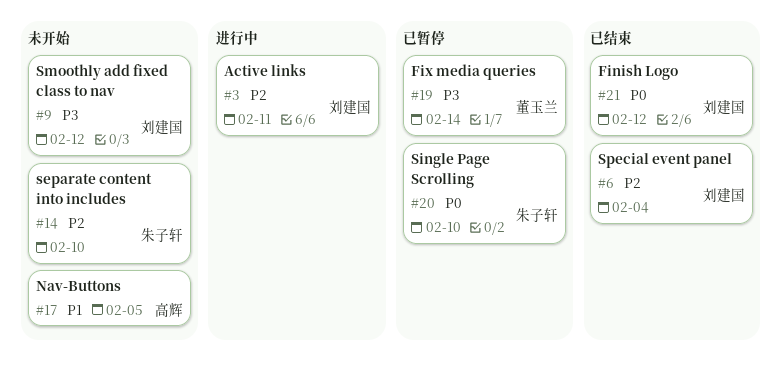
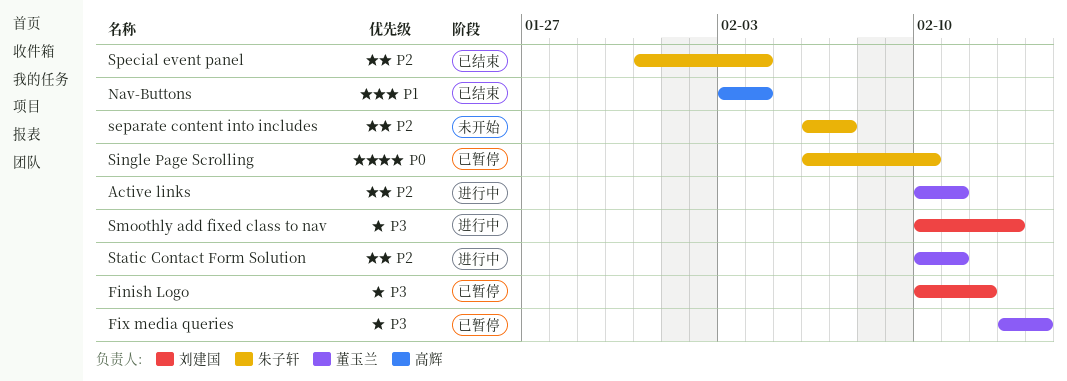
Active links, owner: 刘建国 -> 董玉兰
Finish Logo, status: 已结束 -> 已暂停
Finish Logo, priority: P0 -> P3
Nav-Buttons, status: 未开始 -> 已结束
Nav-Buttons, due: Feb 5 -> Feb 4
separate content into includes, due: Feb 10 -> Feb 7
Smoothly add fixed class to nav, status: 未开始 -> 进行中
Smoothly add fixed class to nav, due: Feb 12 -> Feb 13
Special event panel, owner: 刘建国 -> 朱子轩
Static Contact Form Solution: none -> present

